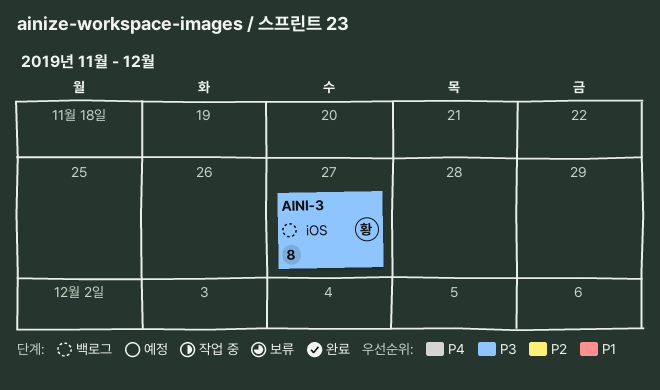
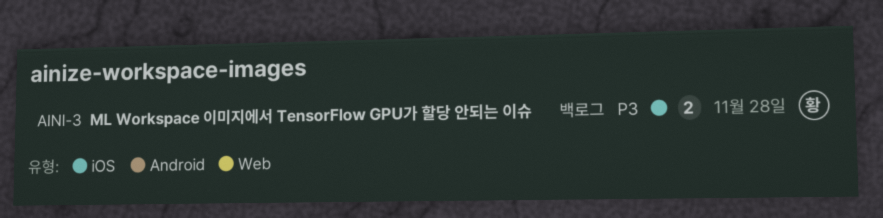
AINI-3, estimate: 8 -> 2
AINI-3, due: Nov 27 -> Nov 28

